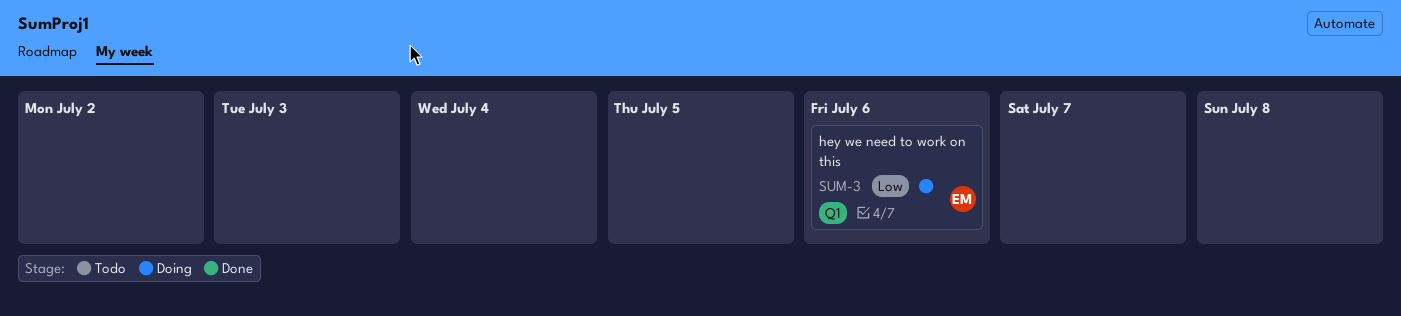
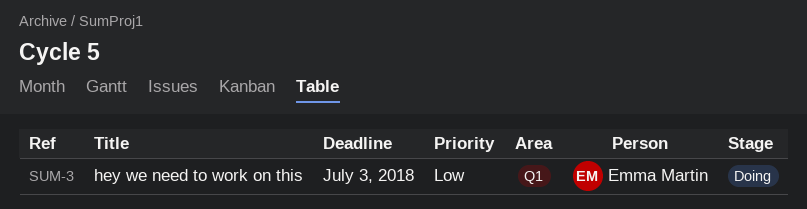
SUM-3, due: Jul 6 -> Jul 3

